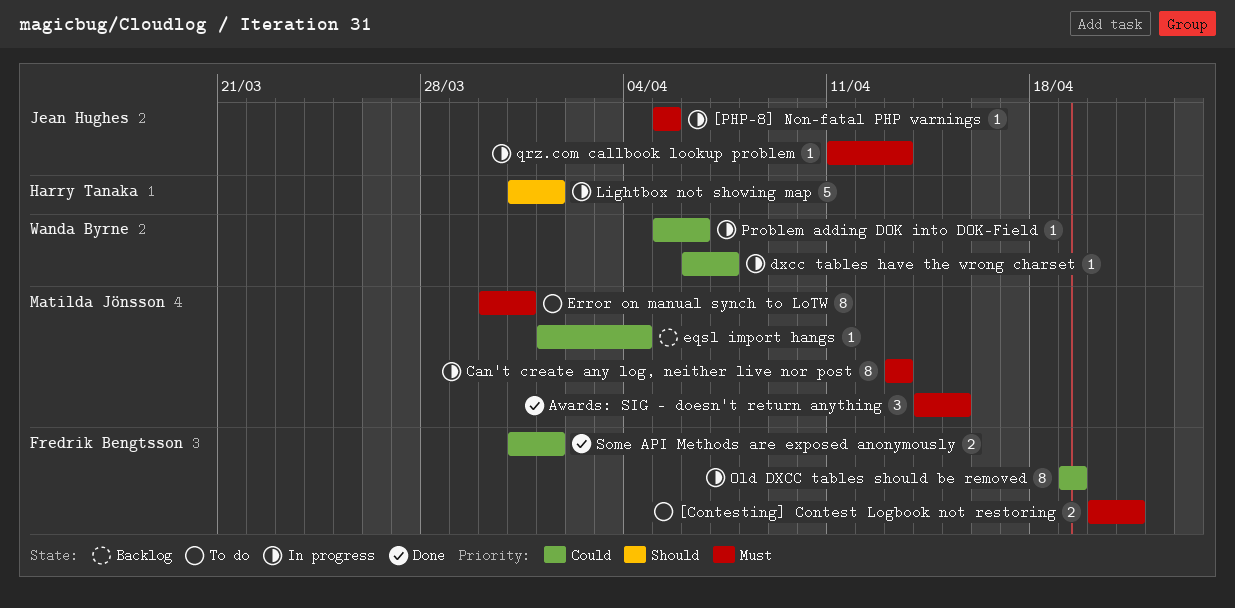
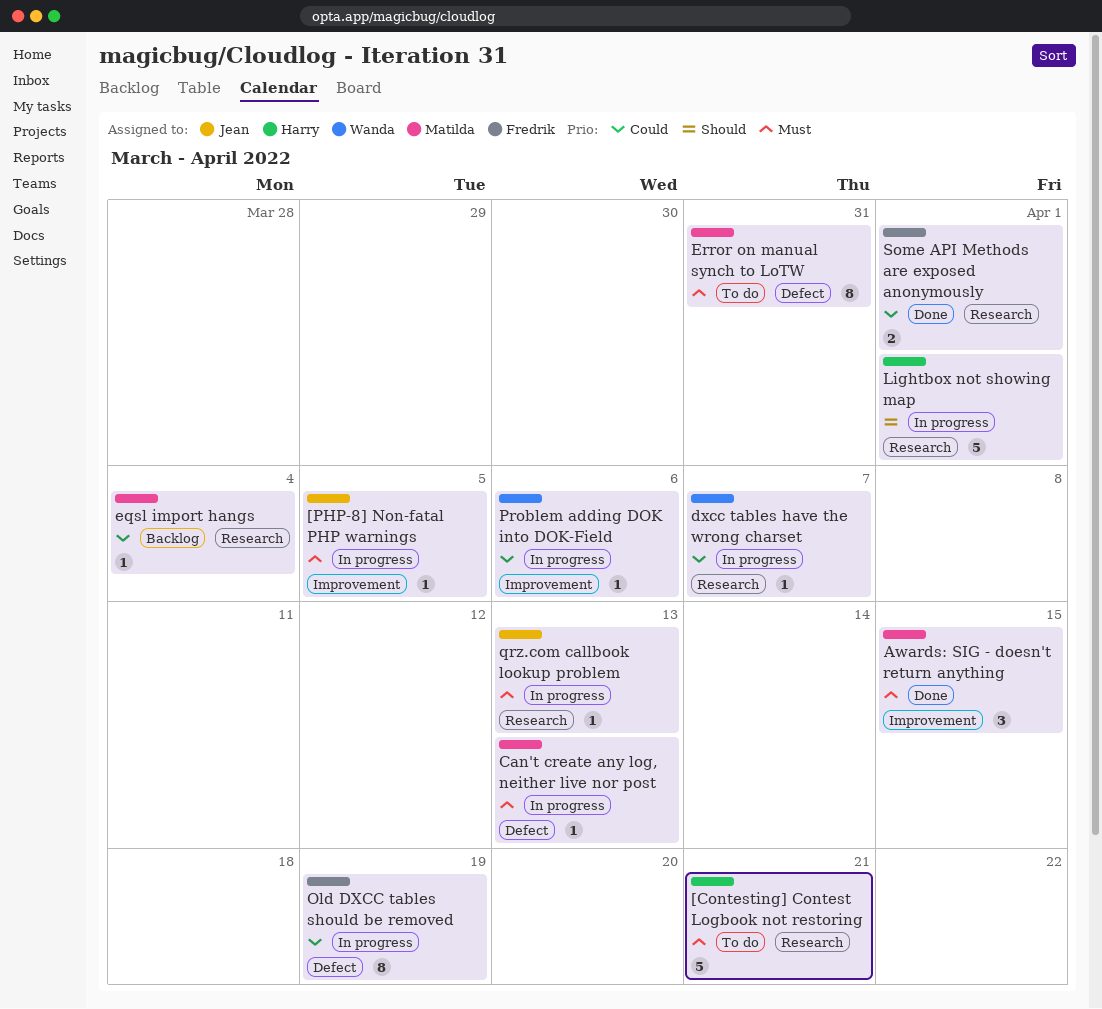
[Contesting] Contest Logbook not restoring, owner: Fredrik Bengtsson -> Harry Tanaka
[Contesting] Contest Logbook not restoring, estimate: 2 -> 5
Can't create any log, neither live nor post, estimate: 8 -> 1

